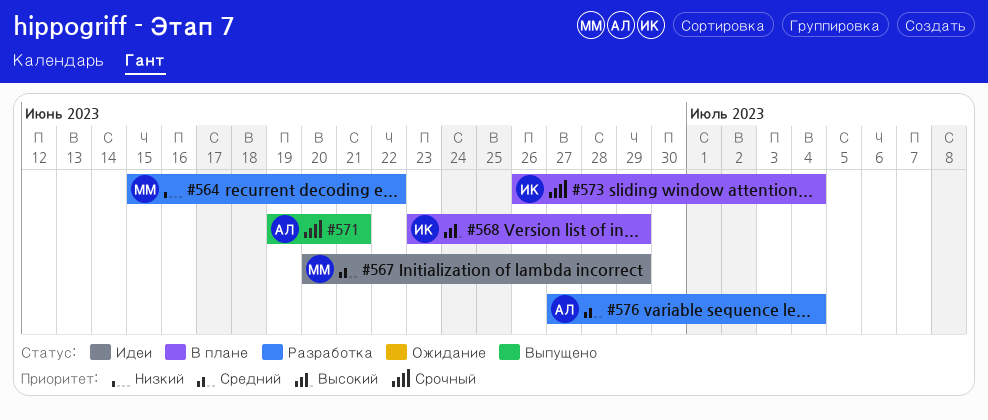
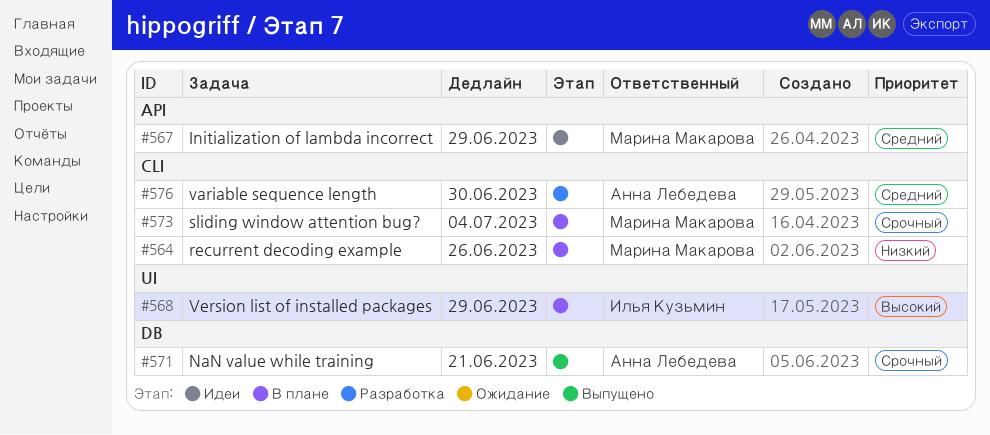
#564, status: Разработка -> В плане
#564, due: Jun 22 -> Jun 26
#573, owner: Илья Кузьмин -> Марина Макарова
#576, due: Jul 4 -> Jun 30

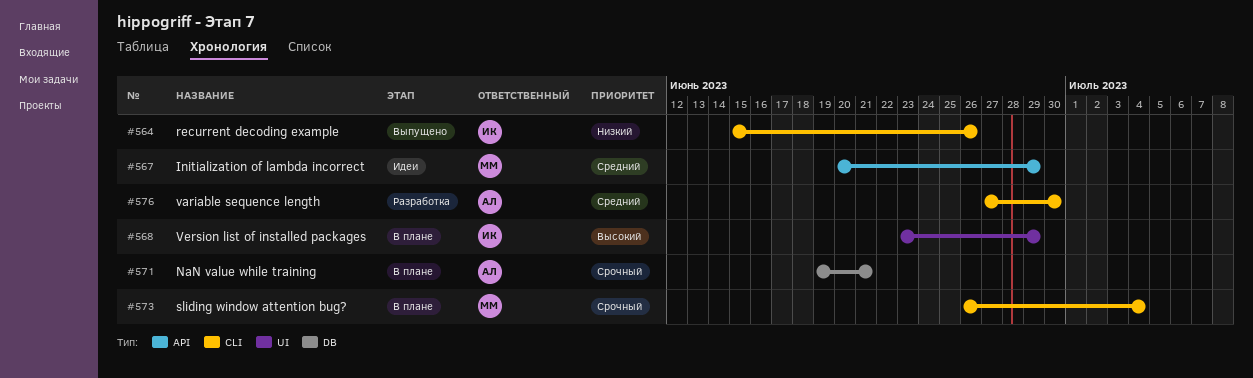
#564, status: В плане -> Выпущено
#564, owner: Марина Макарова -> Илья Кузьмин
#571, status: Выпущено -> В плане

